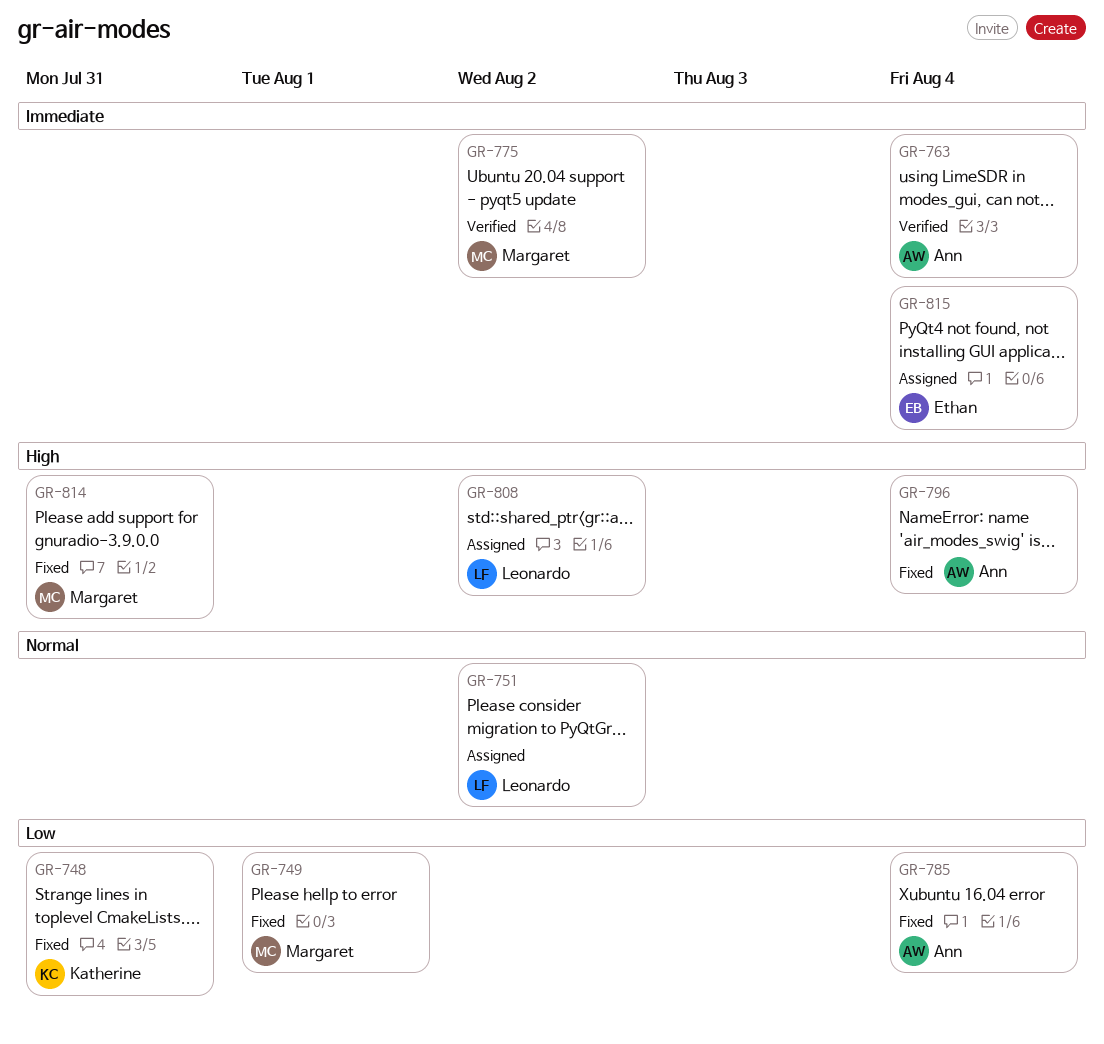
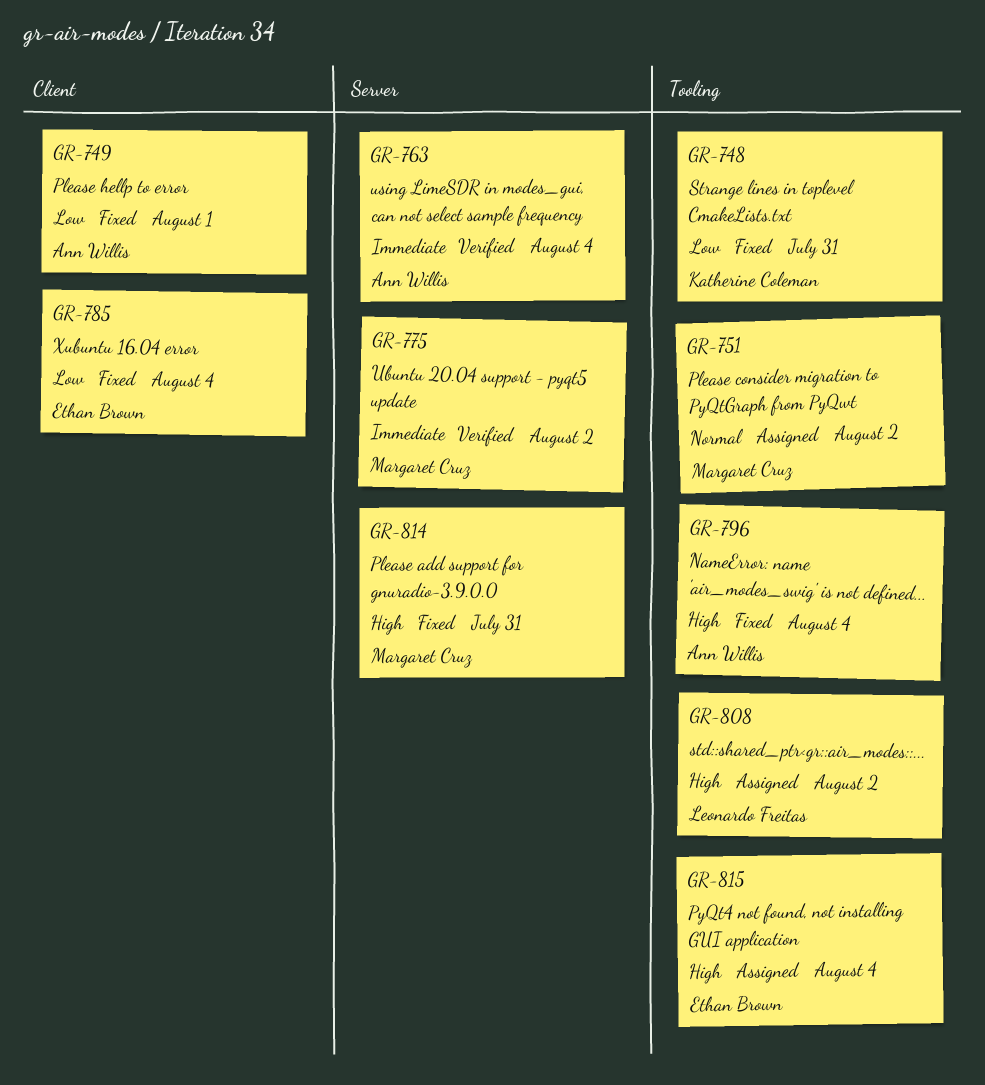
GR-749, owner: Margaret Cruz -> Ann Willis
GR-751, owner: Leonardo Freitas -> Margaret Cruz
GR-785, owner: Ann Willis -> Ethan Brown
GR-815, priority: Immediate -> High

